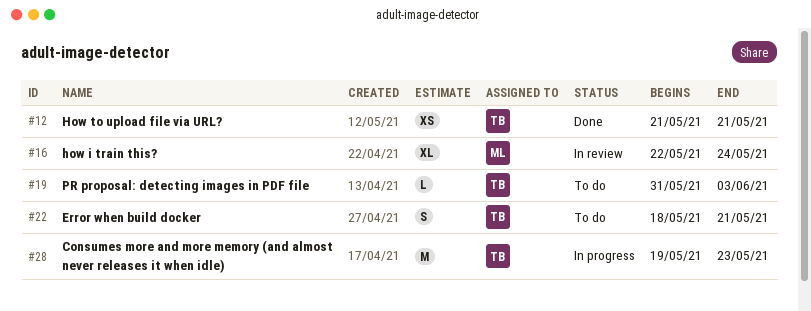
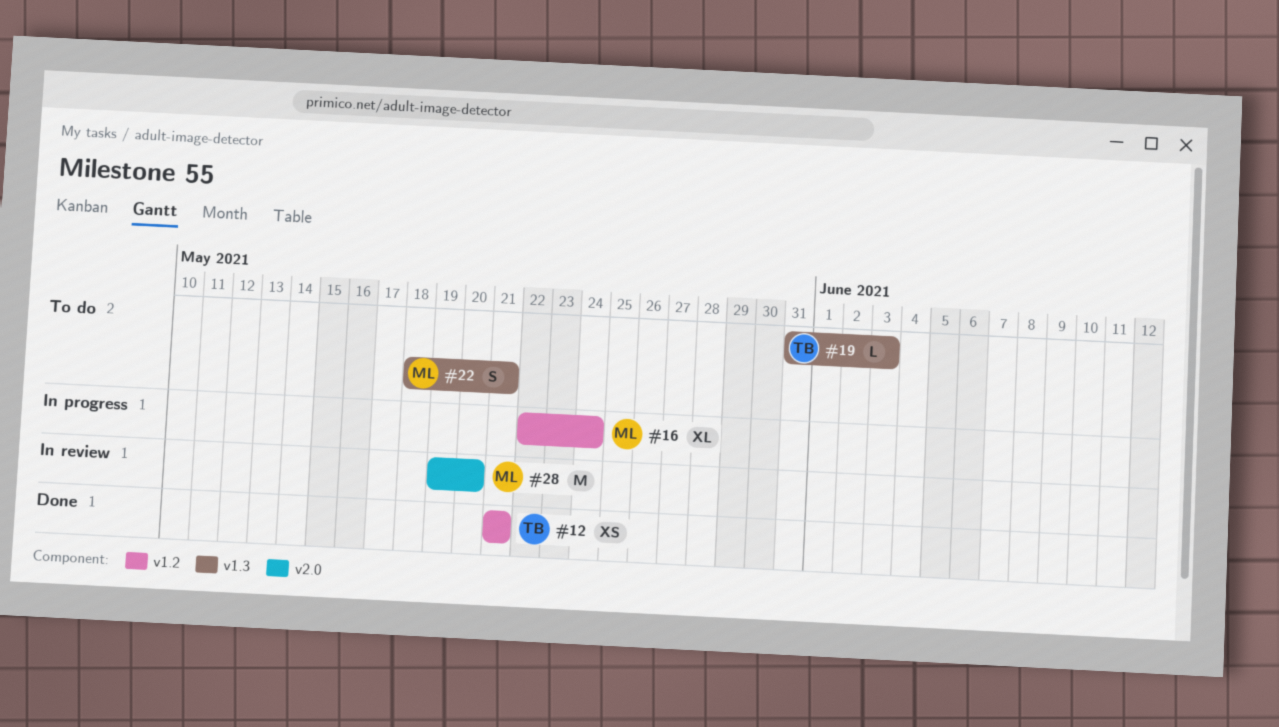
#16, status: In review -> In progress
#22, owner: TB -> ML
#28, status: In progress -> In review
#28, owner: TB -> ML
#28, due: May 23 -> May 20

